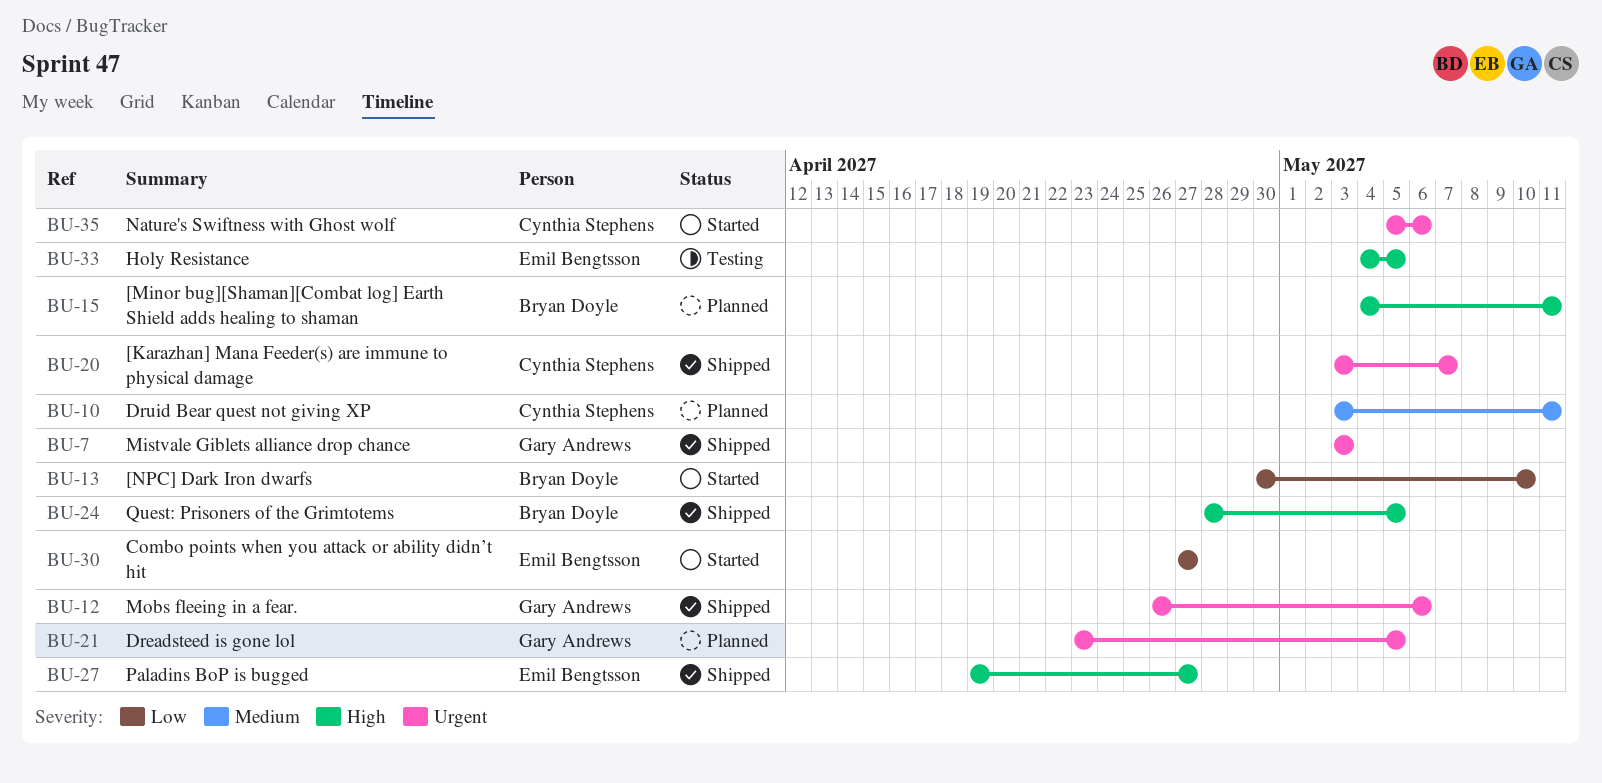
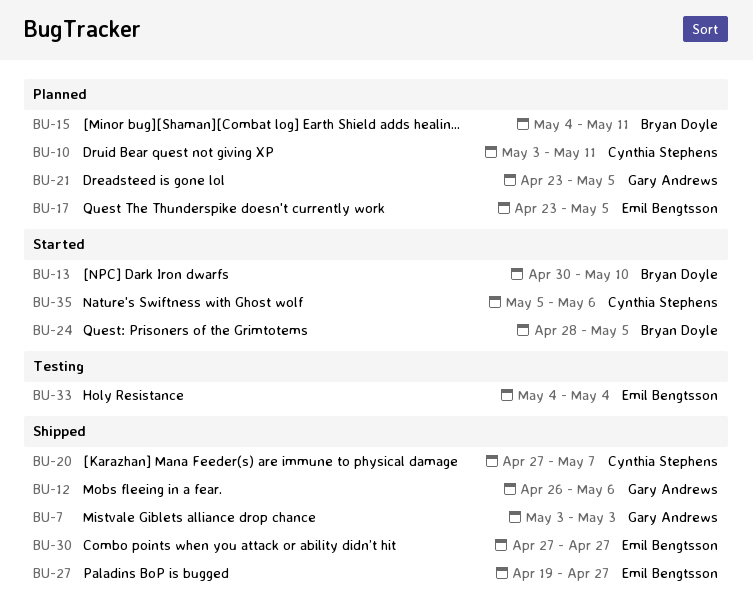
BU-17: none -> present
BU-20, start: May 3 -> Apr 27
BU-24, status: Shipped -> Started
BU-30, status: Started -> Shipped
BU-33, due: May 5 -> May 4

